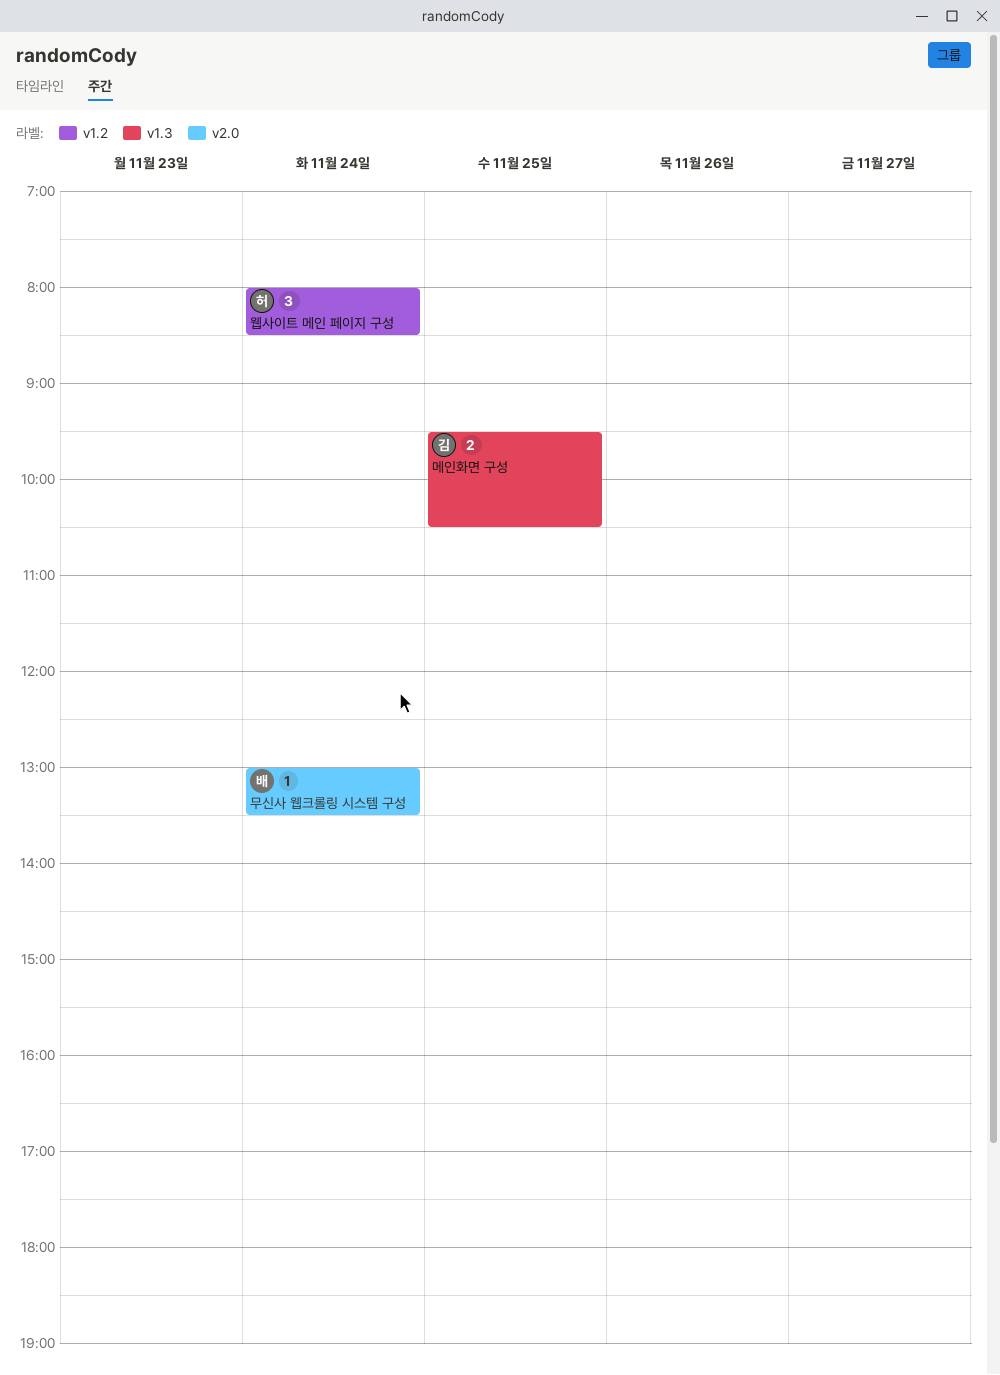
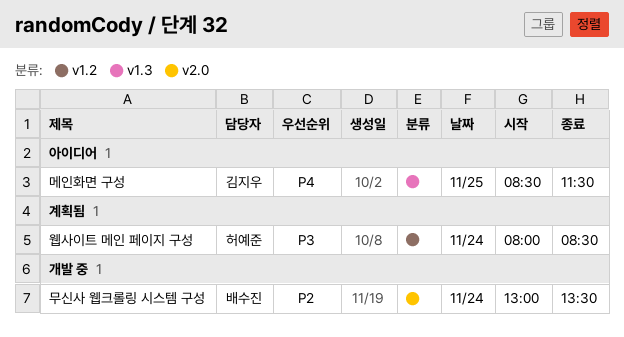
메인화면 구성, begins: 09:30 -> 08:30
메인화면 구성, ends: 10:30 -> 11:30

